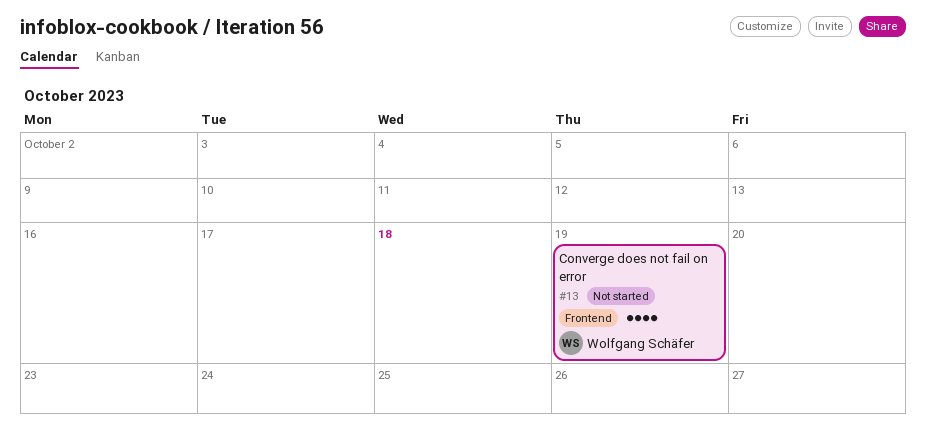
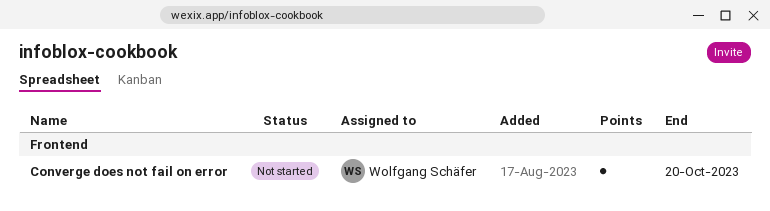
Converge does not fail on error, estimate: 4 -> 1
Converge does not fail on error, due: Oct 19 -> Oct 20

